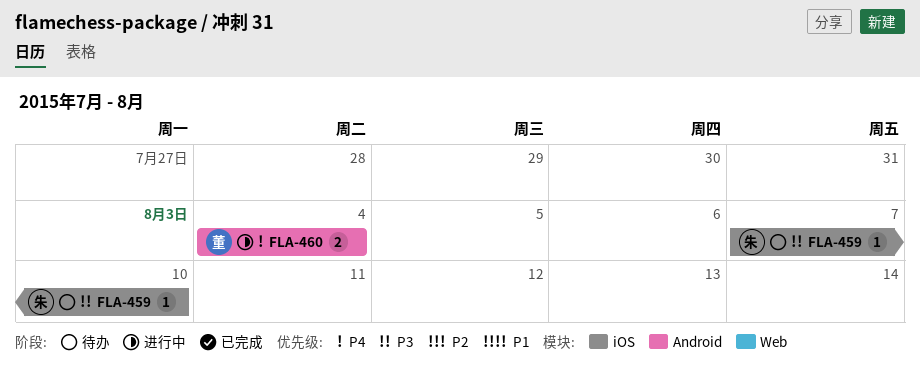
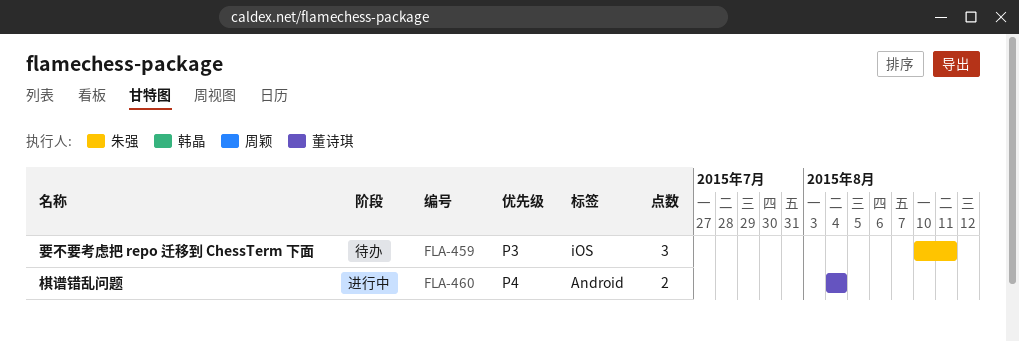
FLA-459, estimate: 1 -> 3
FLA-459, start: Aug 7 -> Aug 10
FLA-459, due: Aug 10 -> Aug 11

